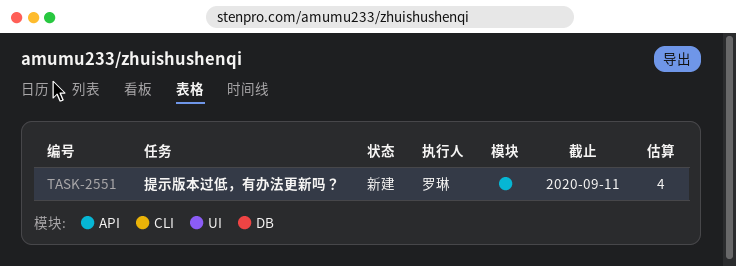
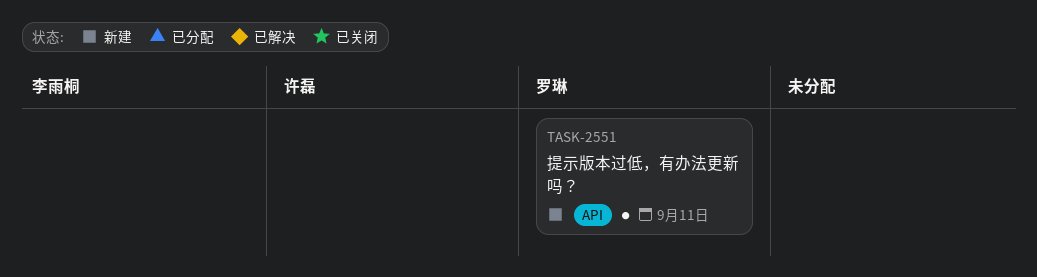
TASK-2551, estimate: 4 -> 1

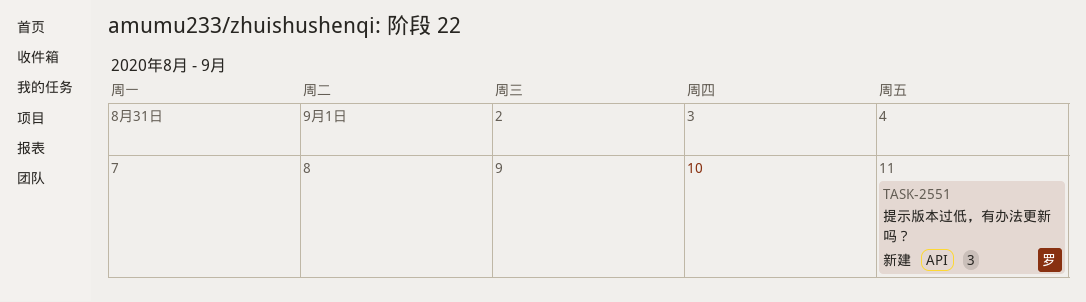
TASK-2551, estimate: 1 -> 3

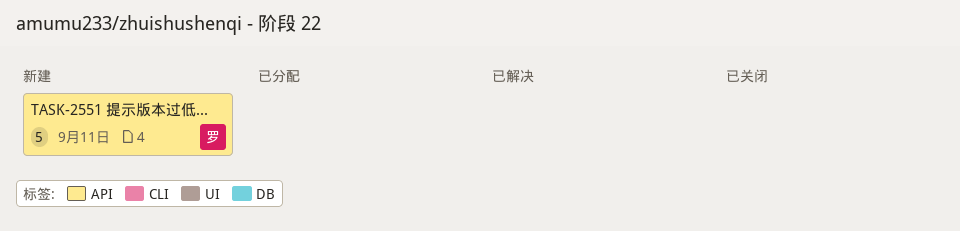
TASK-2551, estimate: 3 -> 5

